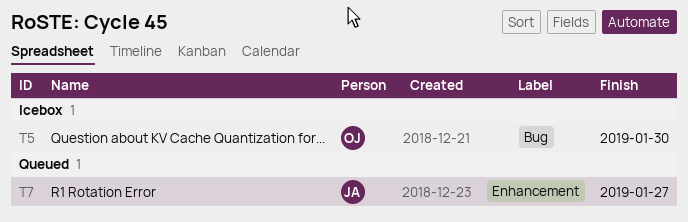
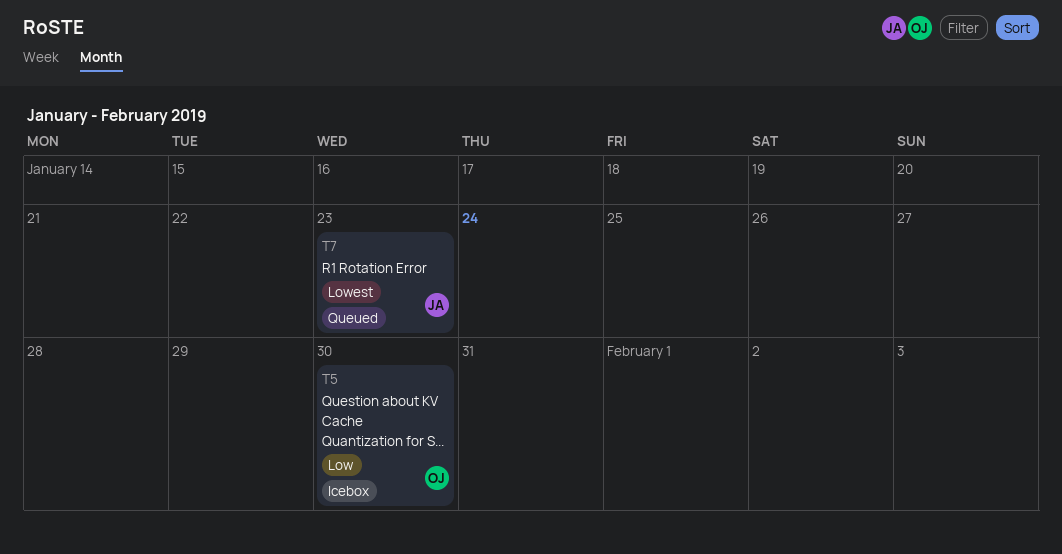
T7, due: Jan 27 -> Jan 23

